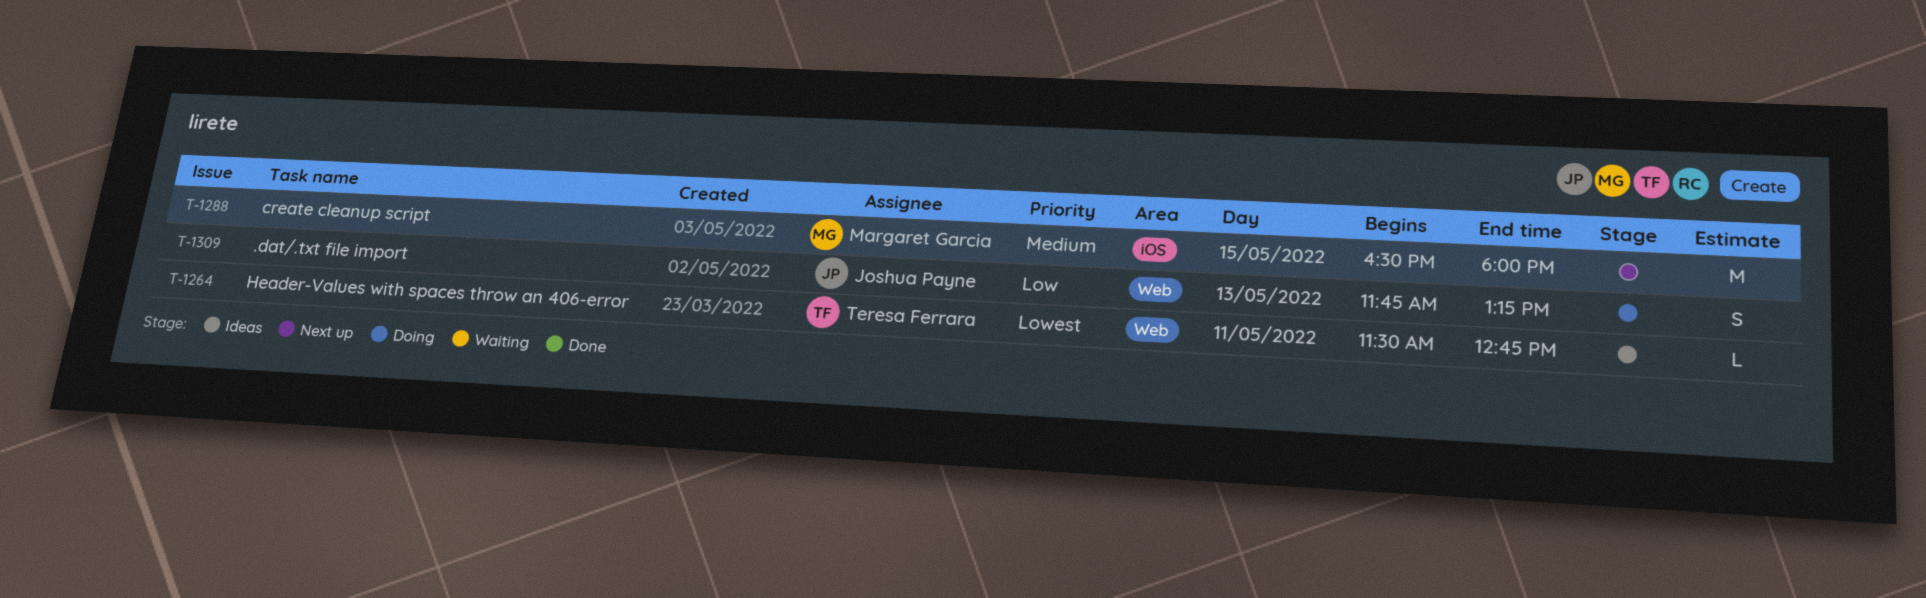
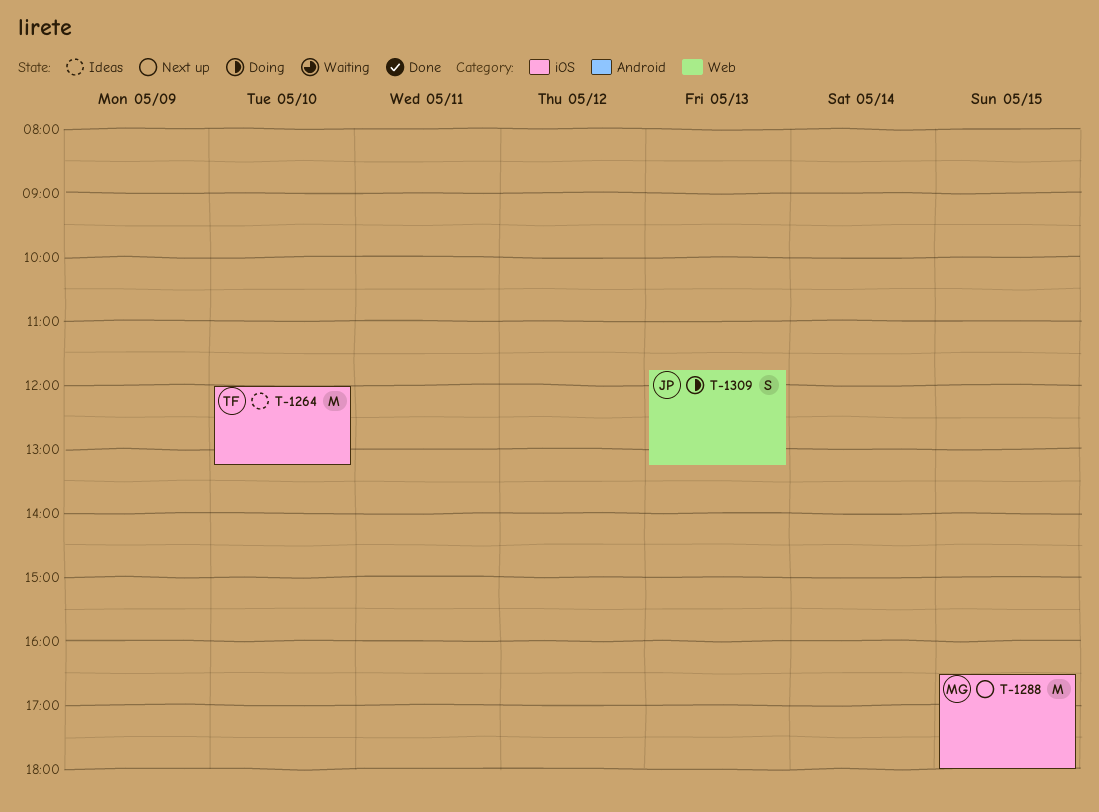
T-1264, label: Web -> iOS
T-1264, estimate: L -> M
T-1264, day: May 11 -> May 10
T-1264, begins: 11:30 -> 12:00
T-1264, ends: 12:45 -> 13:15

